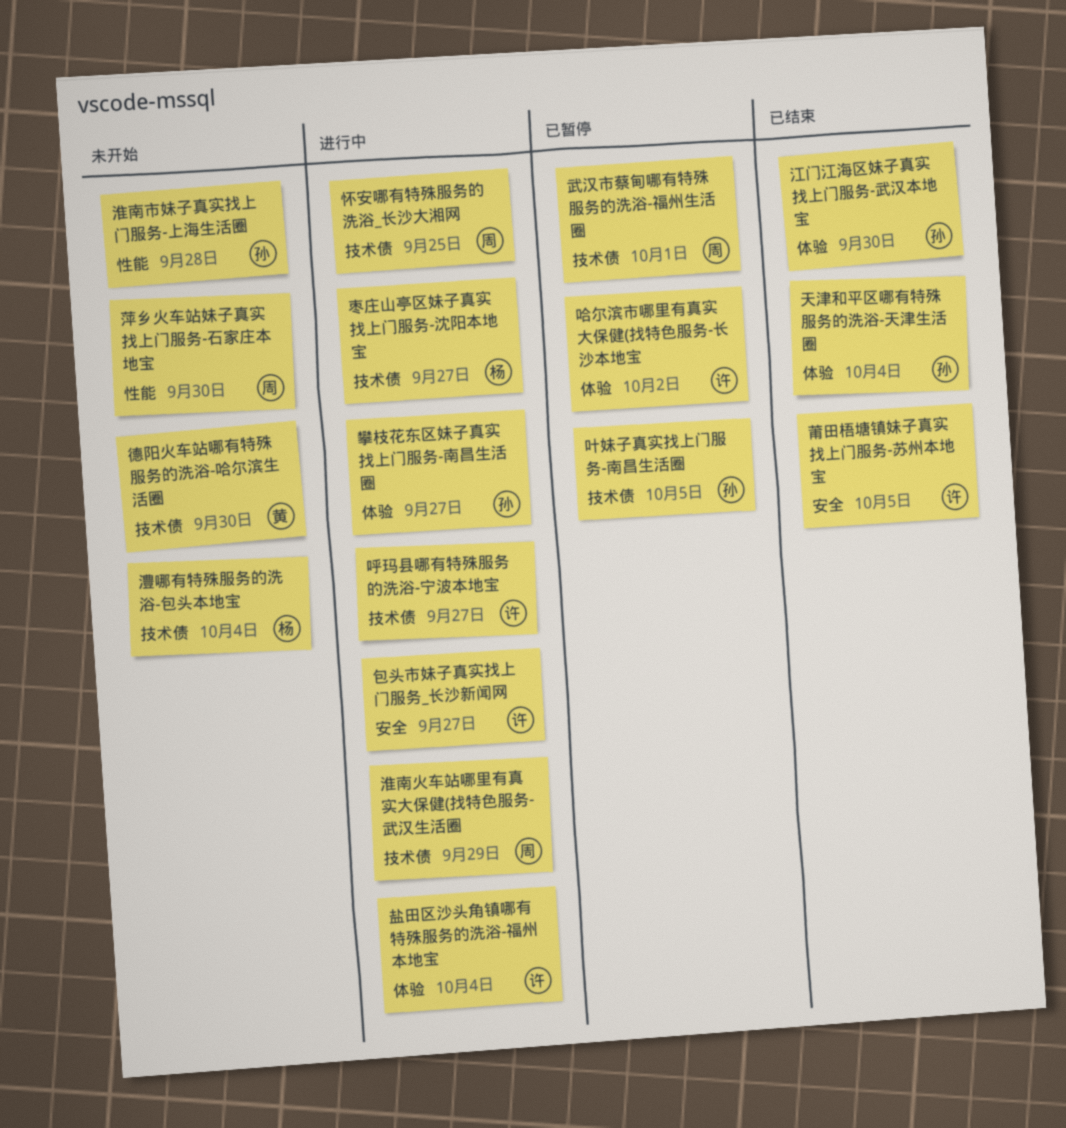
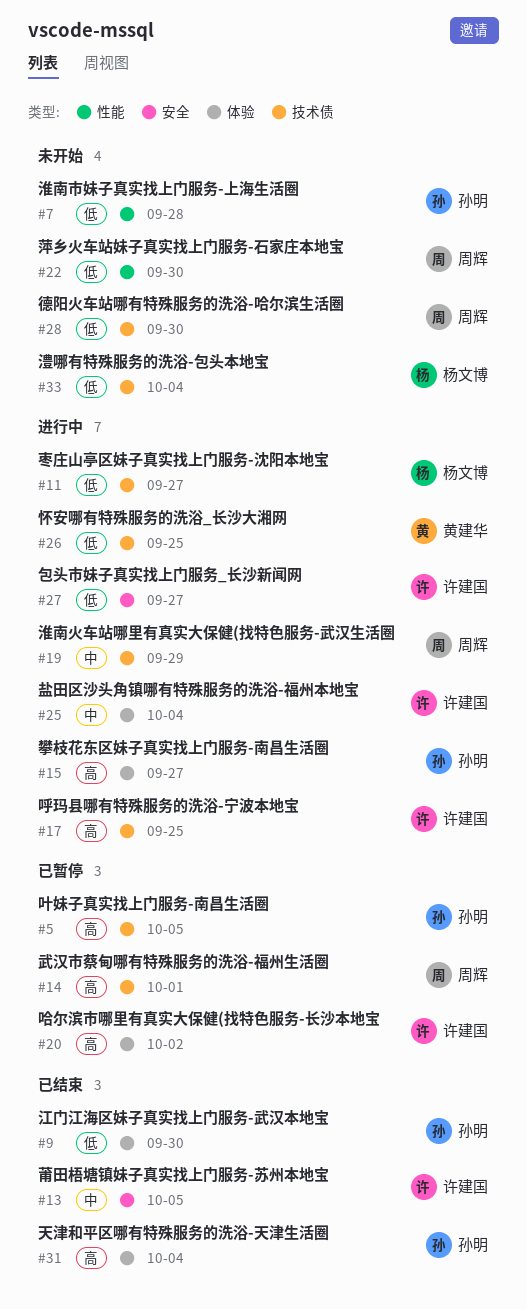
呼玛县哪有特殊服务的洗浴-宁波本地宝, due: Sep 27 -> Sep 25
德阳火车站哪有特殊服务的洗浴-哈尔滨生活圈, owner: 黄建华 -> 周辉
怀安哪有特殊服务的洗浴_长沙大湘网, owner: 周辉 -> 黄建华

